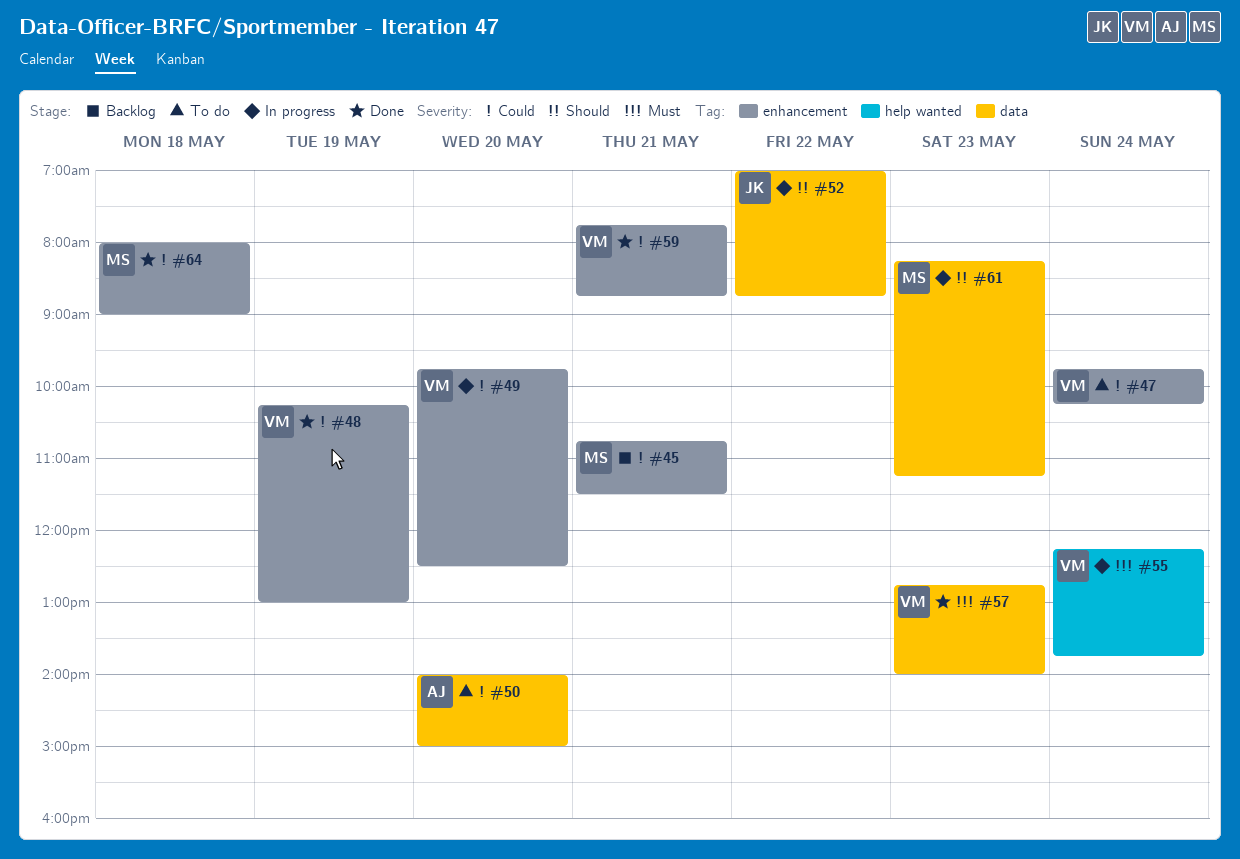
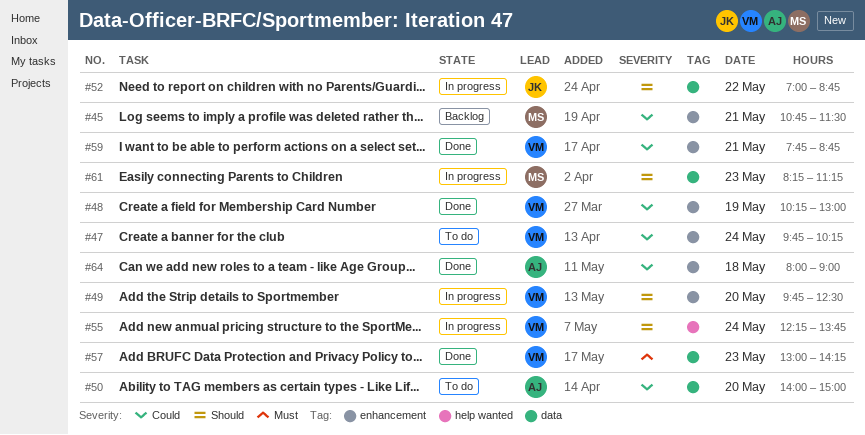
#49, priority: Could -> Should
#55, priority: Must -> Should
#57, begins: 12:45 -> 13:00
#57, ends: 14:00 -> 14:15
#64, owner: MS -> AJ

